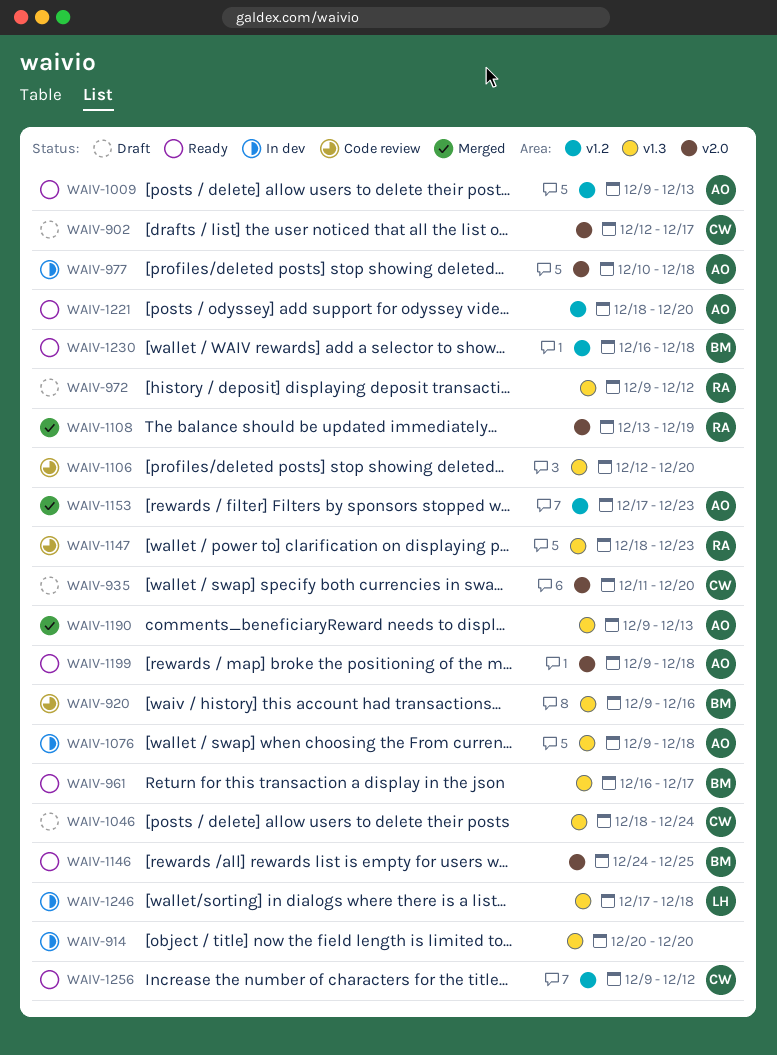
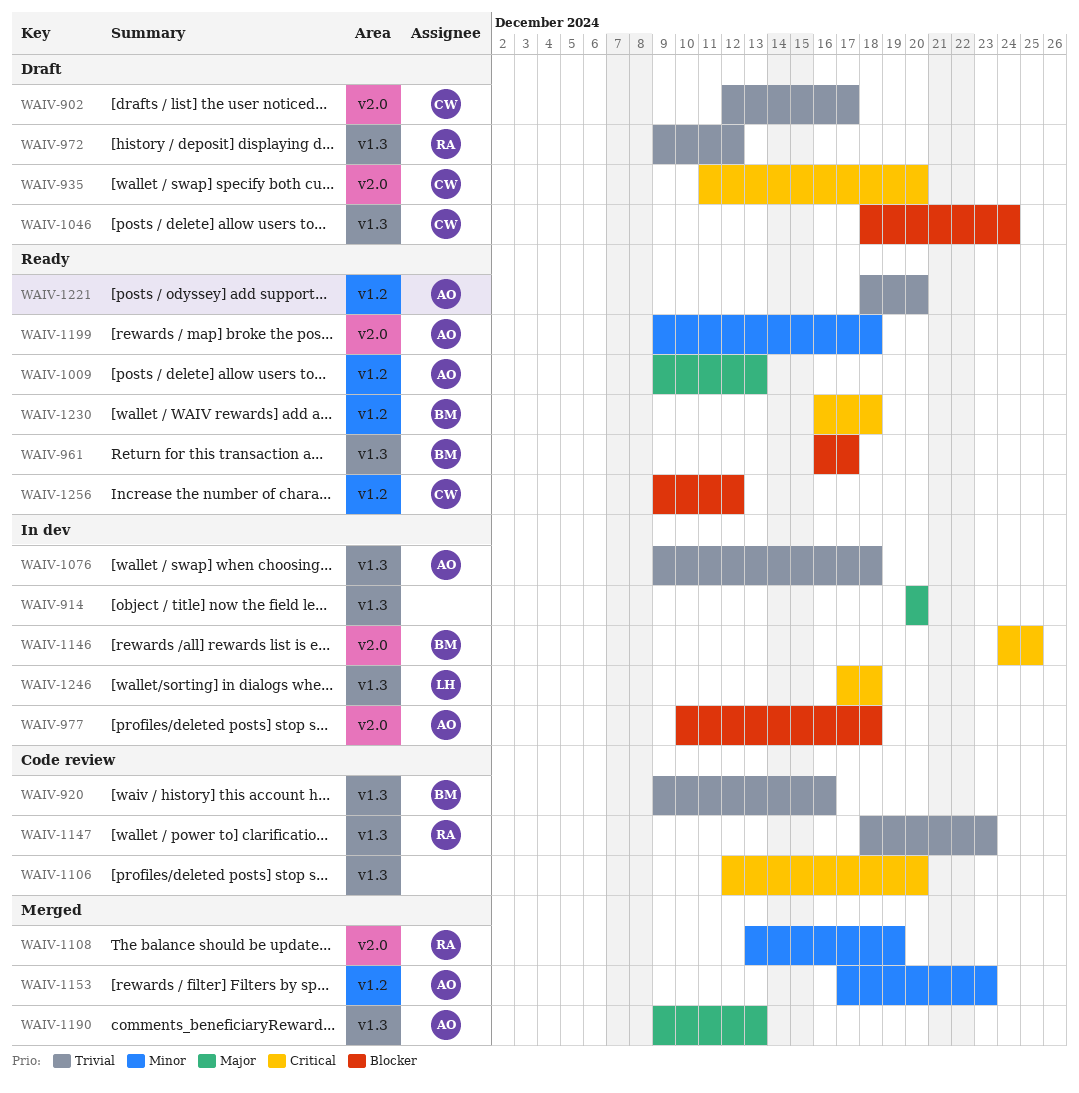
WAIV-1146, status: Ready -> In dev

